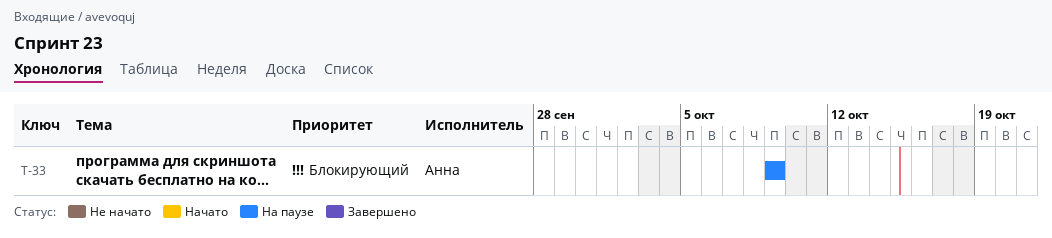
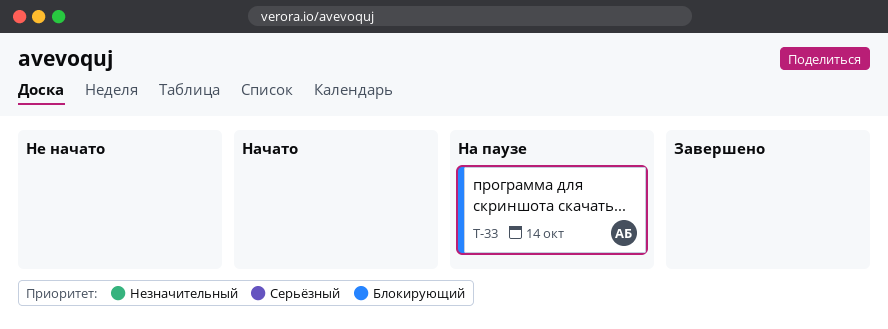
T-33, due: Oct 9 -> Oct 14

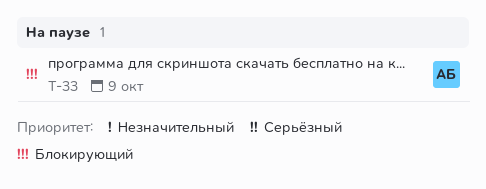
T-33, due: Oct 14 -> Oct 9

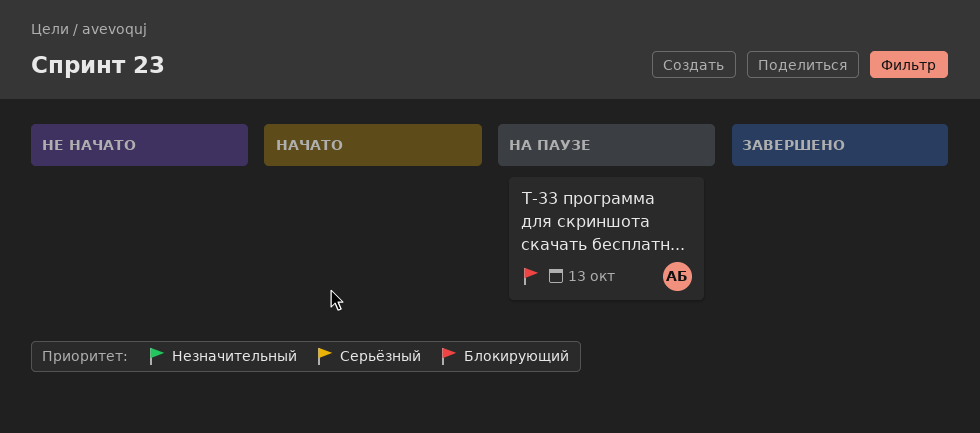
T-33, due: Oct 9 -> Oct 13

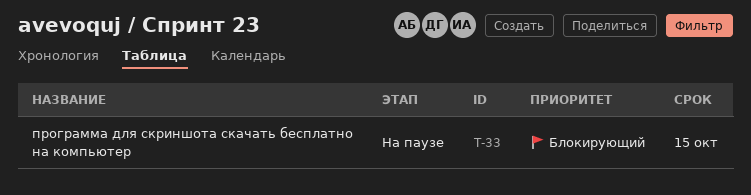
T-33, due: Oct 13 -> Oct 15

